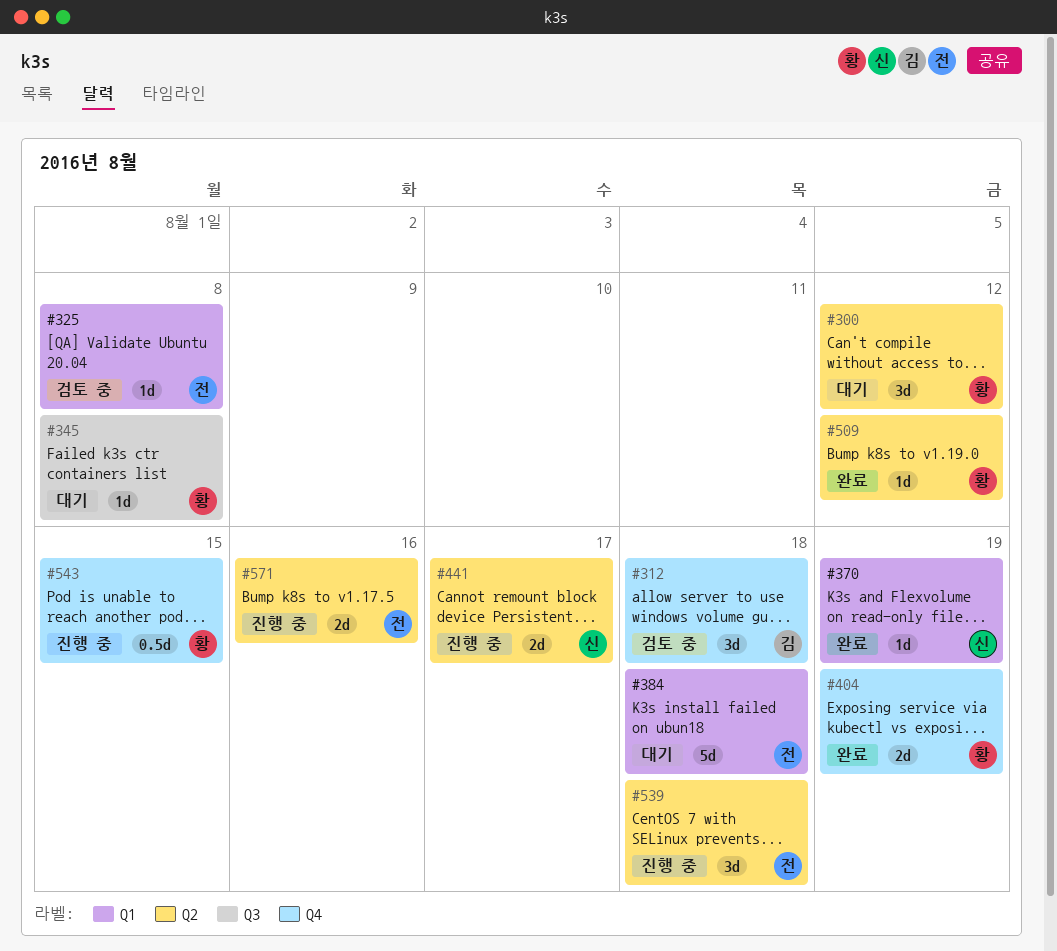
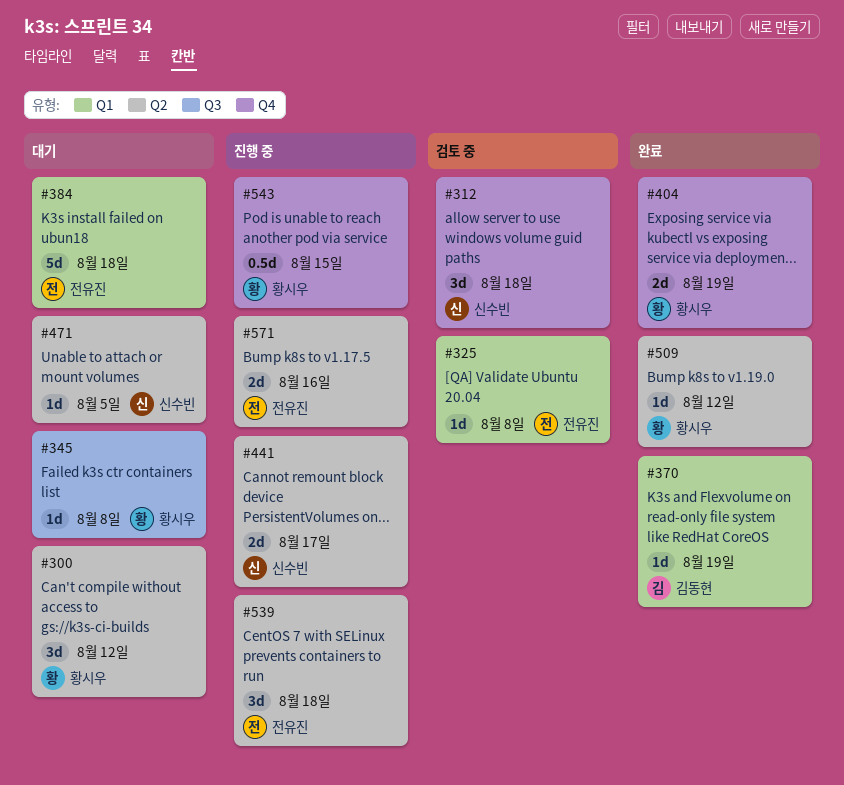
#312, owner: 김동현 -> 신수빈
#370, owner: 신수빈 -> 김동현
#471: none -> present

